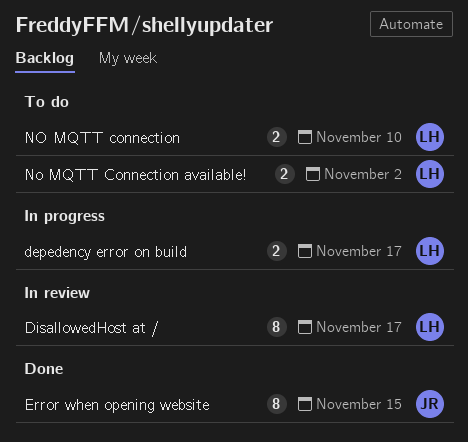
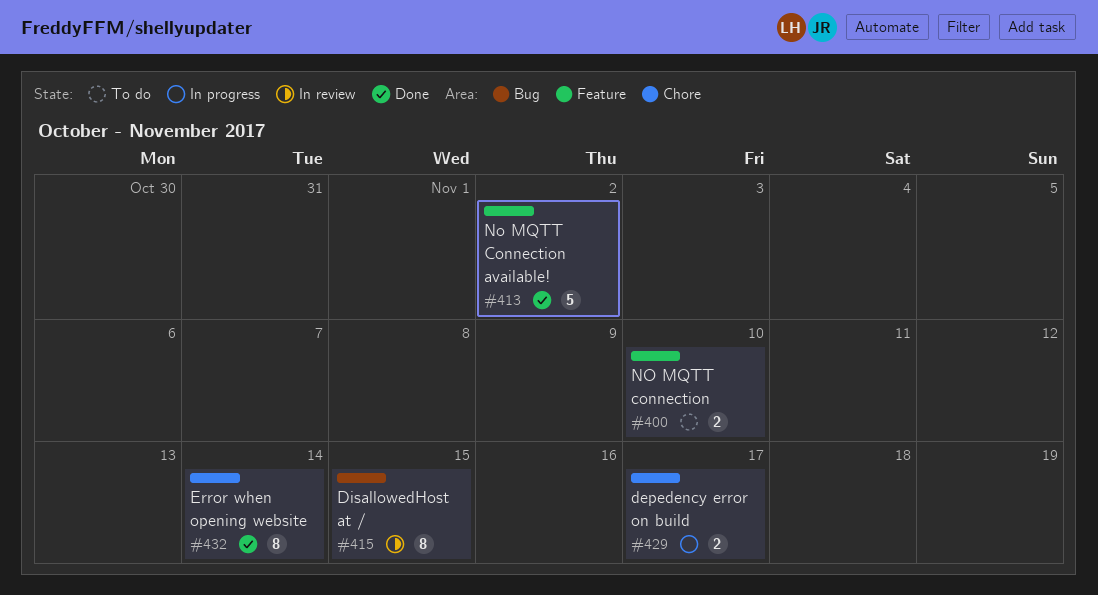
DisallowedHost at /, due: Nov 17 -> Nov 15
Error when opening website, due: Nov 15 -> Nov 14
No MQTT Connection available!, status: To do -> Done
No MQTT Connection available!, estimate: 2 -> 5

